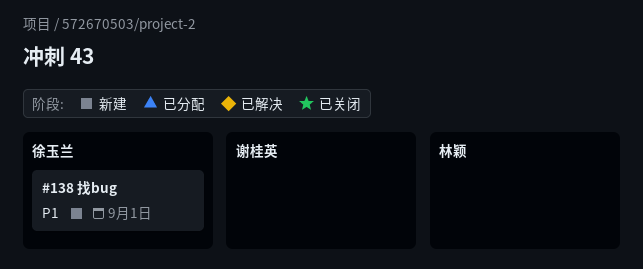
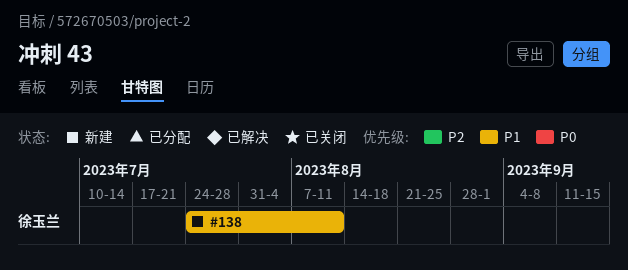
#138, due: Sep 1 -> Aug 11

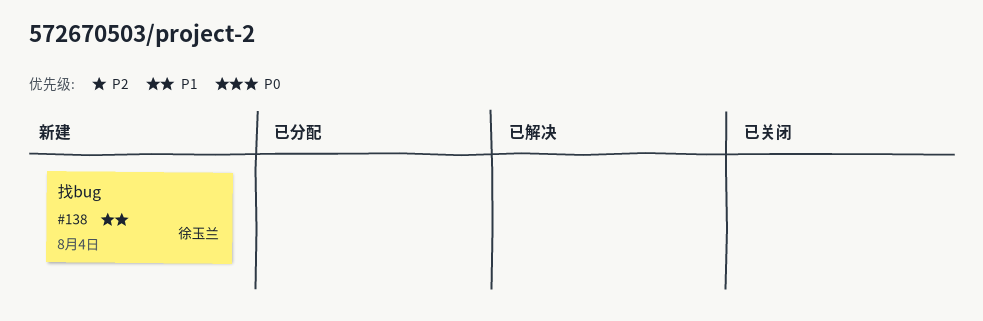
#138, due: Aug 11 -> Aug 4

